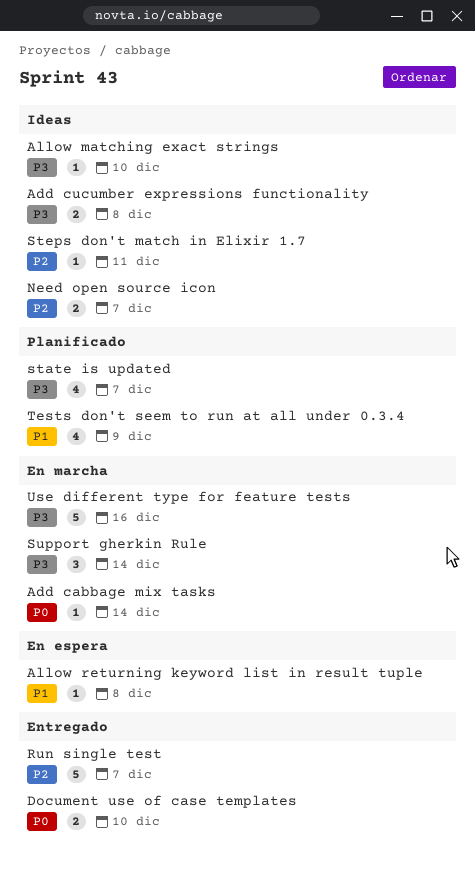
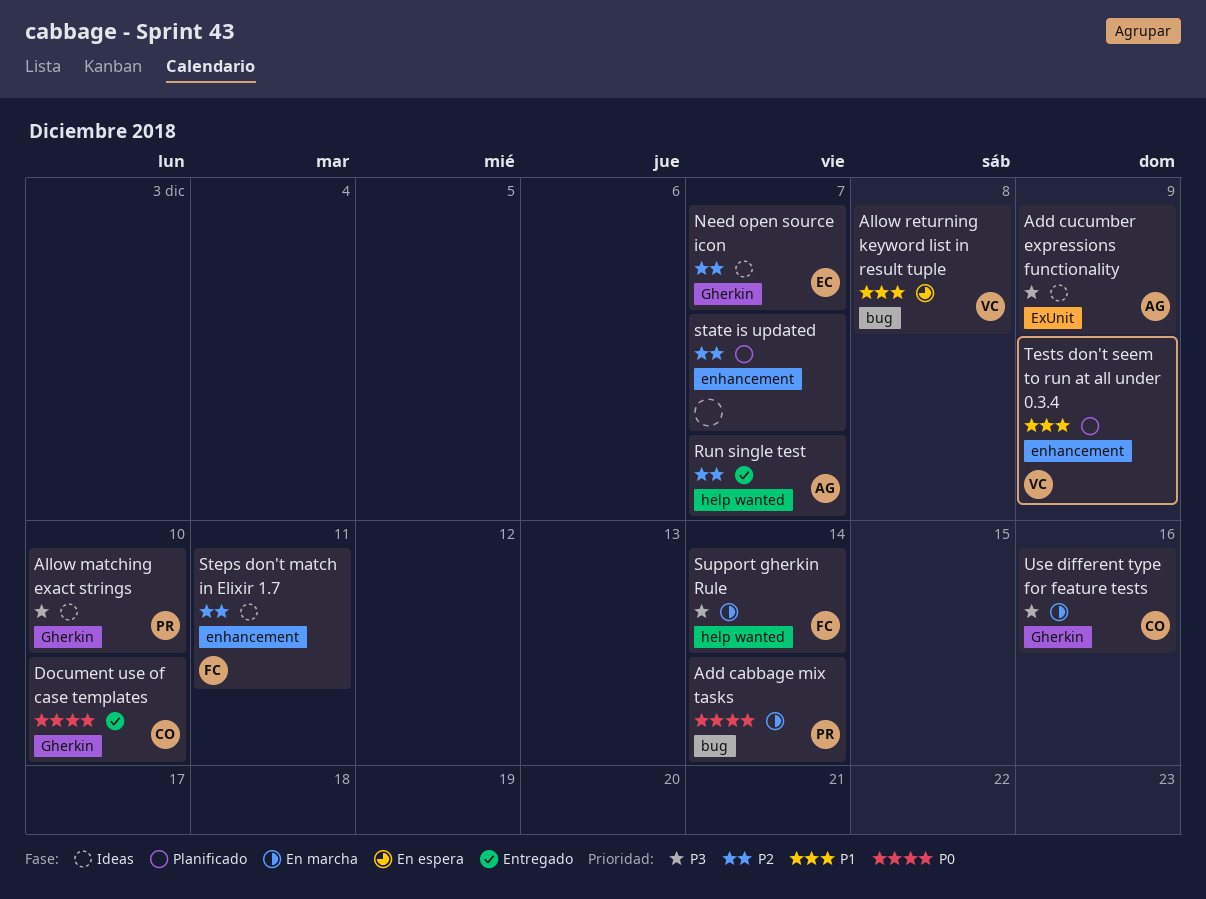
Add cucumber expressions functionality, due: Dec 8 -> Dec 9
state is updated, priority: P3 -> P2

